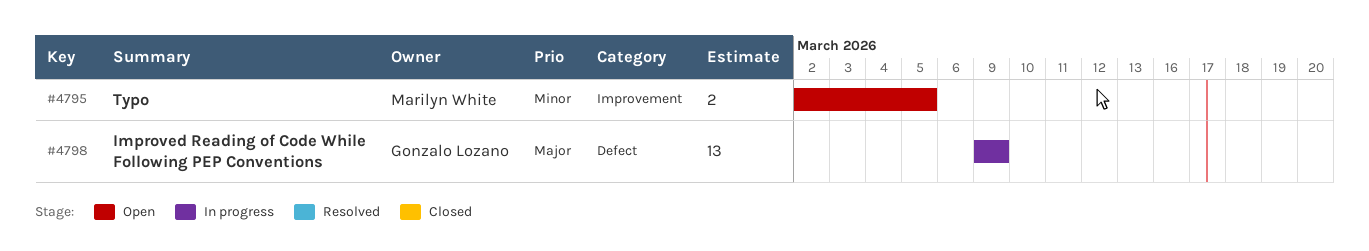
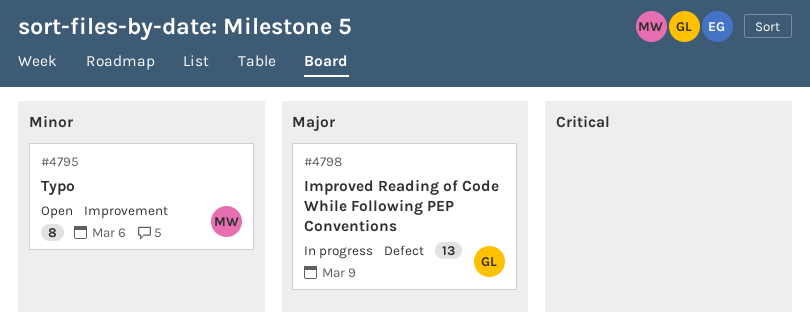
#4795, estimate: 2 -> 8
#4795, due: Mar 5 -> Mar 6

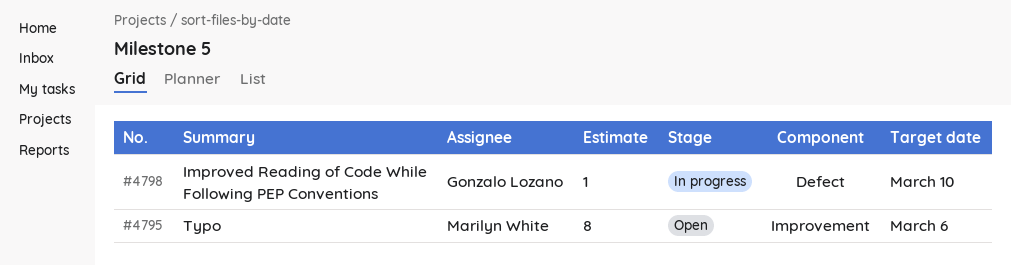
#4798, estimate: 13 -> 1
#4798, due: Mar 9 -> Mar 10

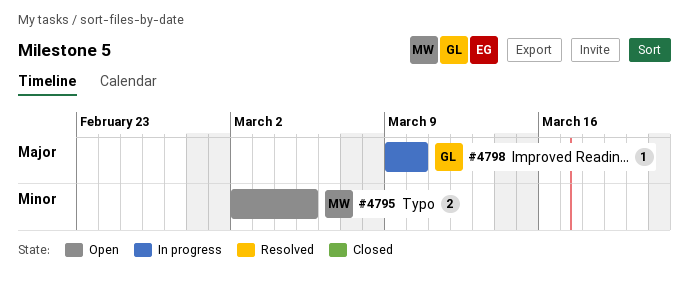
#4795, estimate: 8 -> 2
#4795, due: Mar 6 -> Mar 5

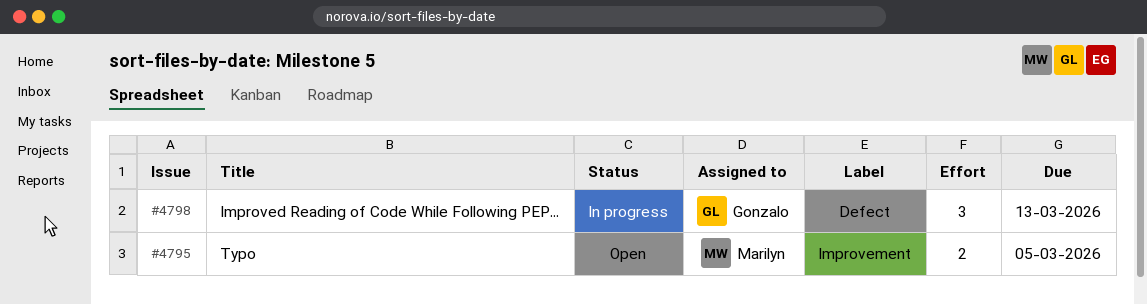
#4798, estimate: 1 -> 3
#4798, due: Mar 10 -> Mar 13

